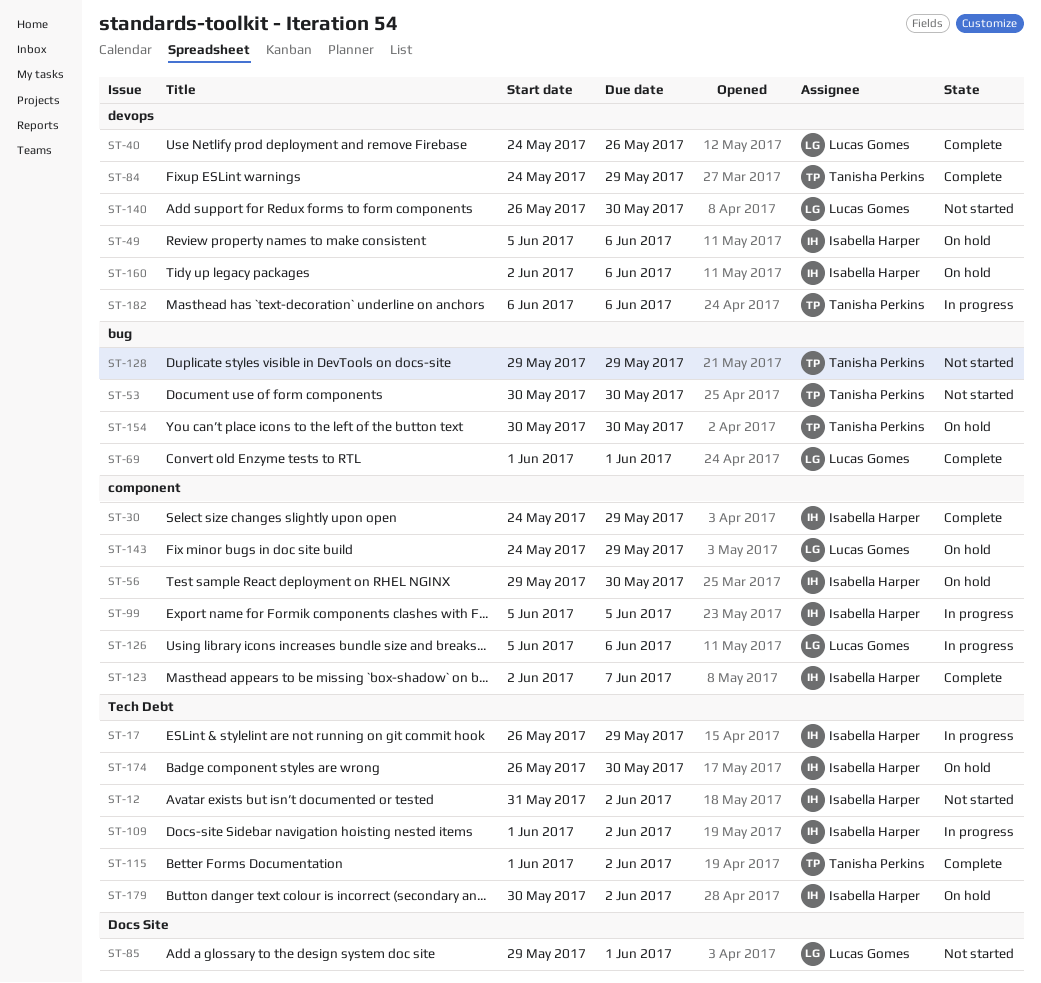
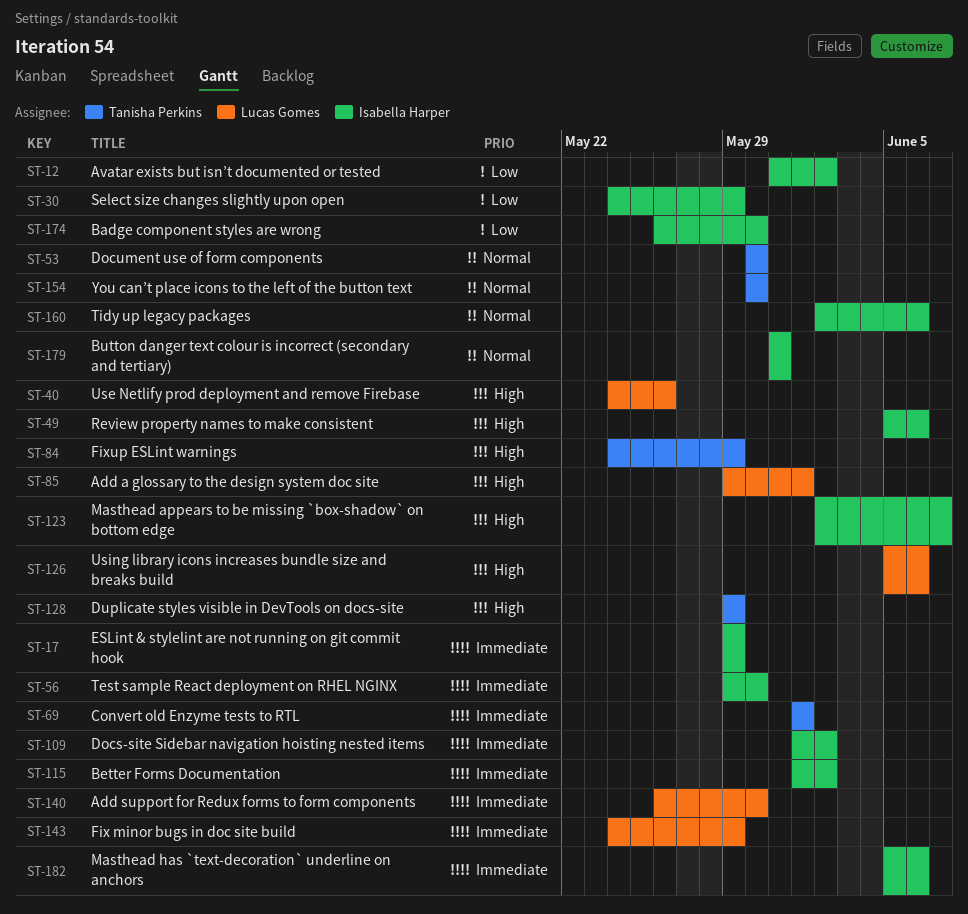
ST-17, start: May 26 -> May 29
ST-69, owner: Lucas Gomes -> Tanisha Perkins
ST-99: present -> none
ST-115, owner: Tanisha Perkins -> Isabella Harper
ST-179, start: May 30 -> May 31
ST-179, due: Jun 2 -> May 31
ST-182, owner: Tanisha Perkins -> Isabella Harper
ST-182, start: Jun 6 -> Jun 5

